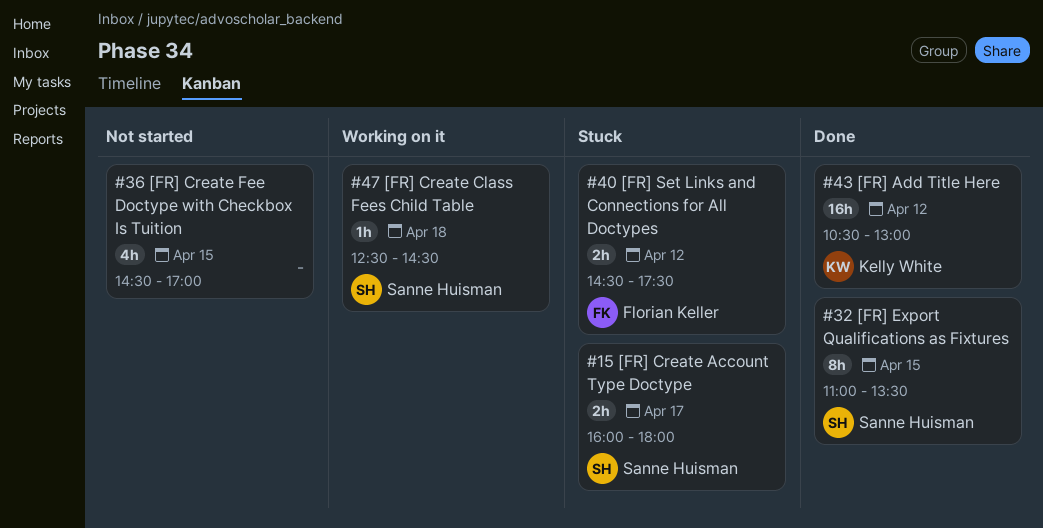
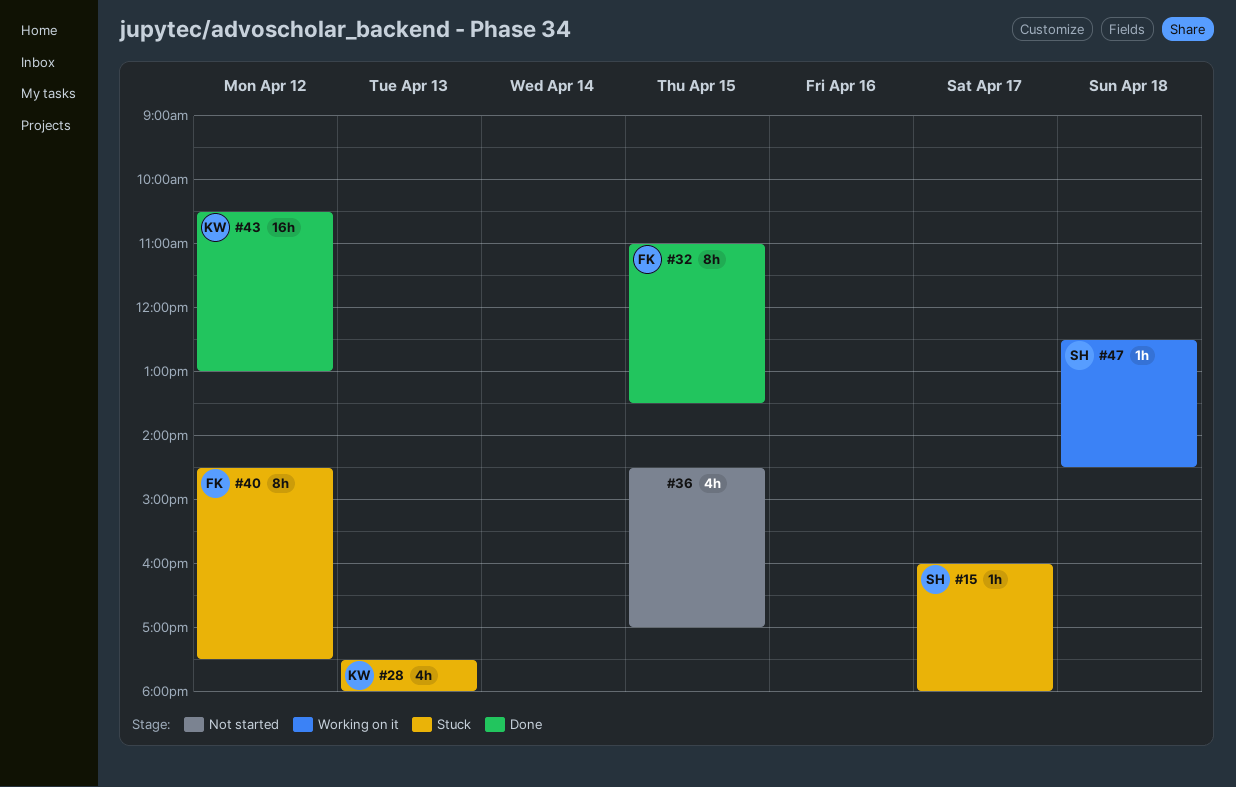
#15, estimate: 2h -> 1h
#28: none -> present
#32, owner: Sanne Huisman -> Florian Keller
#40, estimate: 2h -> 8h

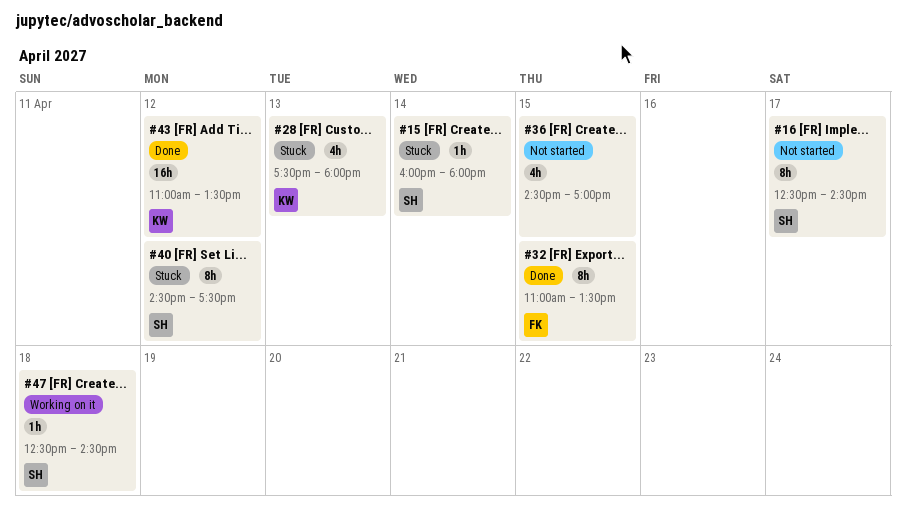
#15, day: Apr 17 -> Apr 14
#16: none -> present
#40, owner: FK -> SH
#43, begins: 10:30 -> 11:00
#43, ends: 13:00 -> 13:30

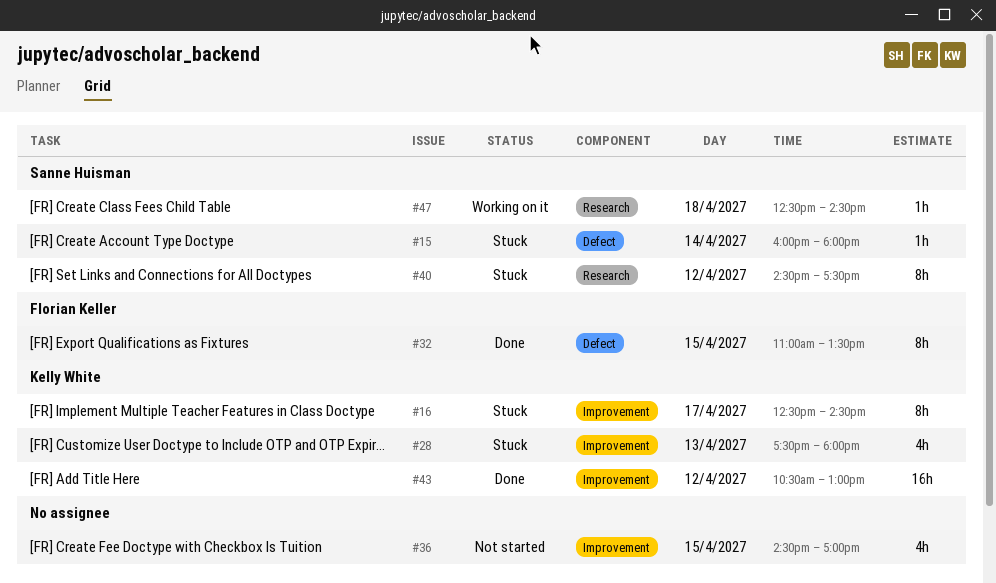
#16, status: Not started -> Stuck
#16, owner: Sanne Huisman -> Kelly White
#43, begins: 11:00 -> 10:30
#43, ends: 13:30 -> 13:00

